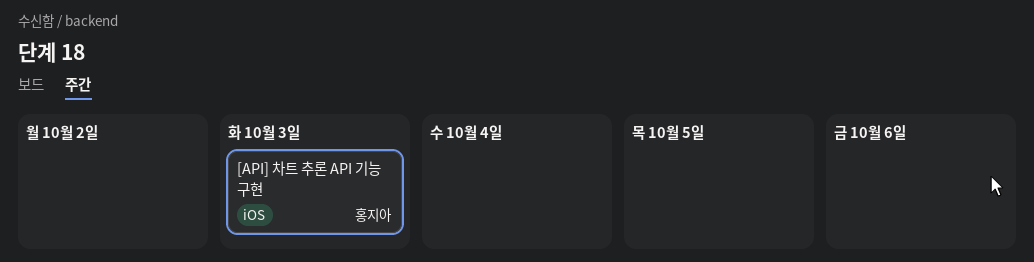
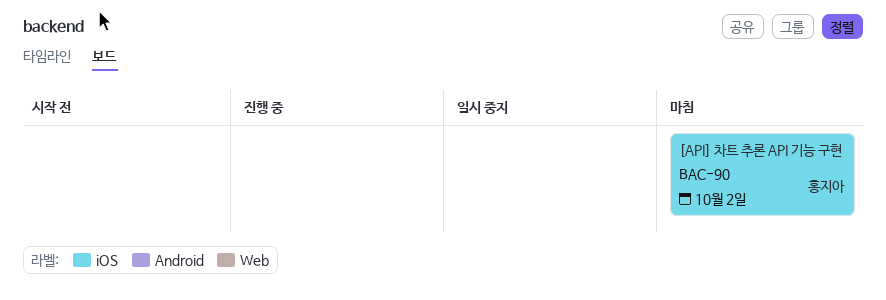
[API] 차트 추론 API 기능 구현, due: Oct 3 -> Oct 2

